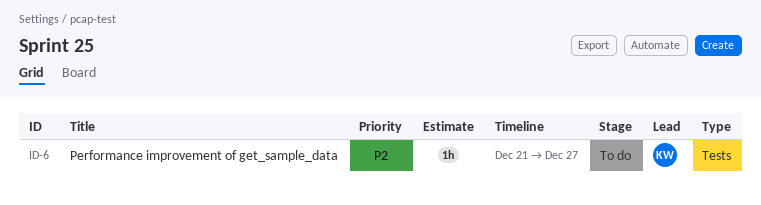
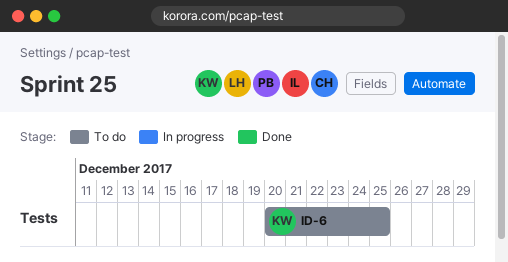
ID-6, start: Dec 21 -> Dec 20
ID-6, due: Dec 27 -> Dec 25

